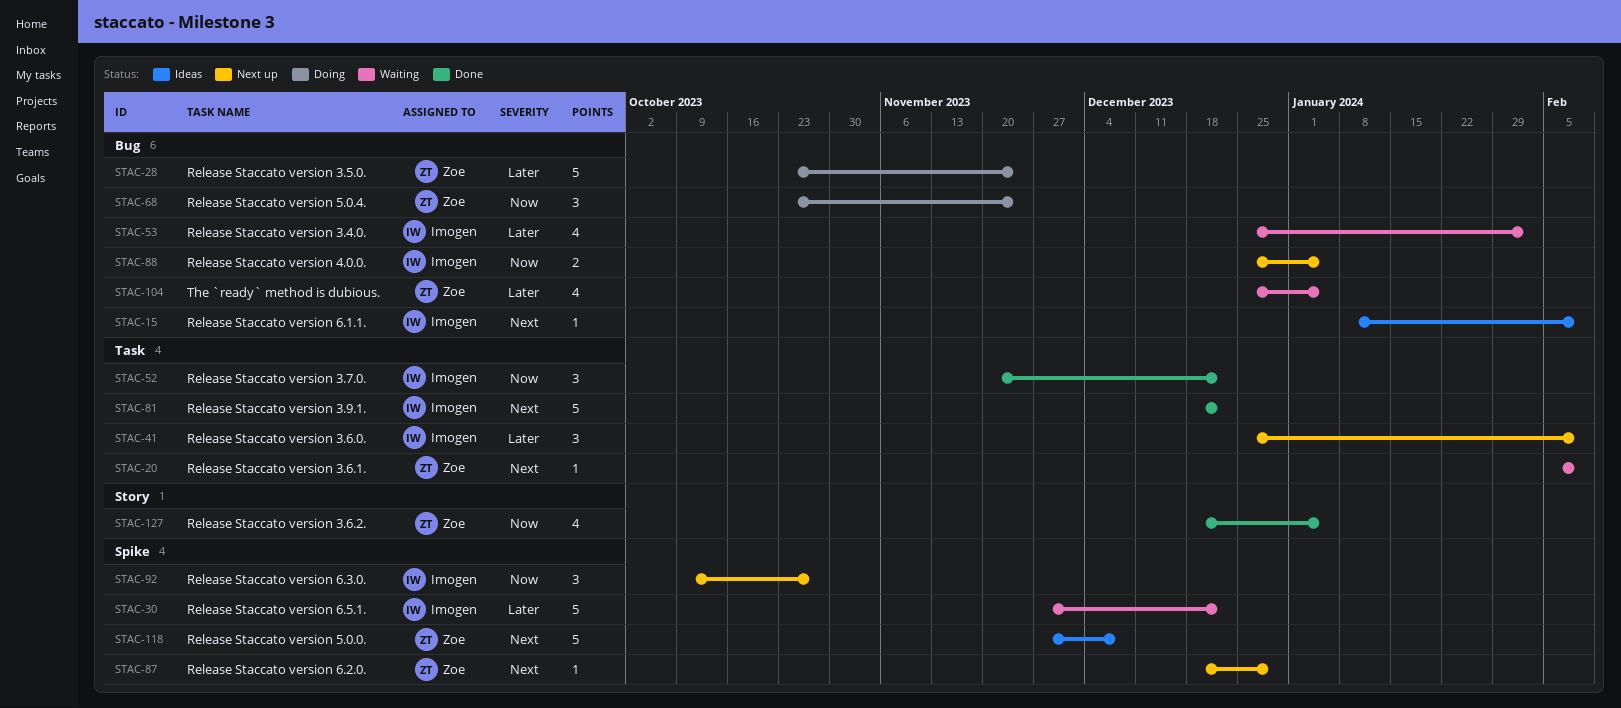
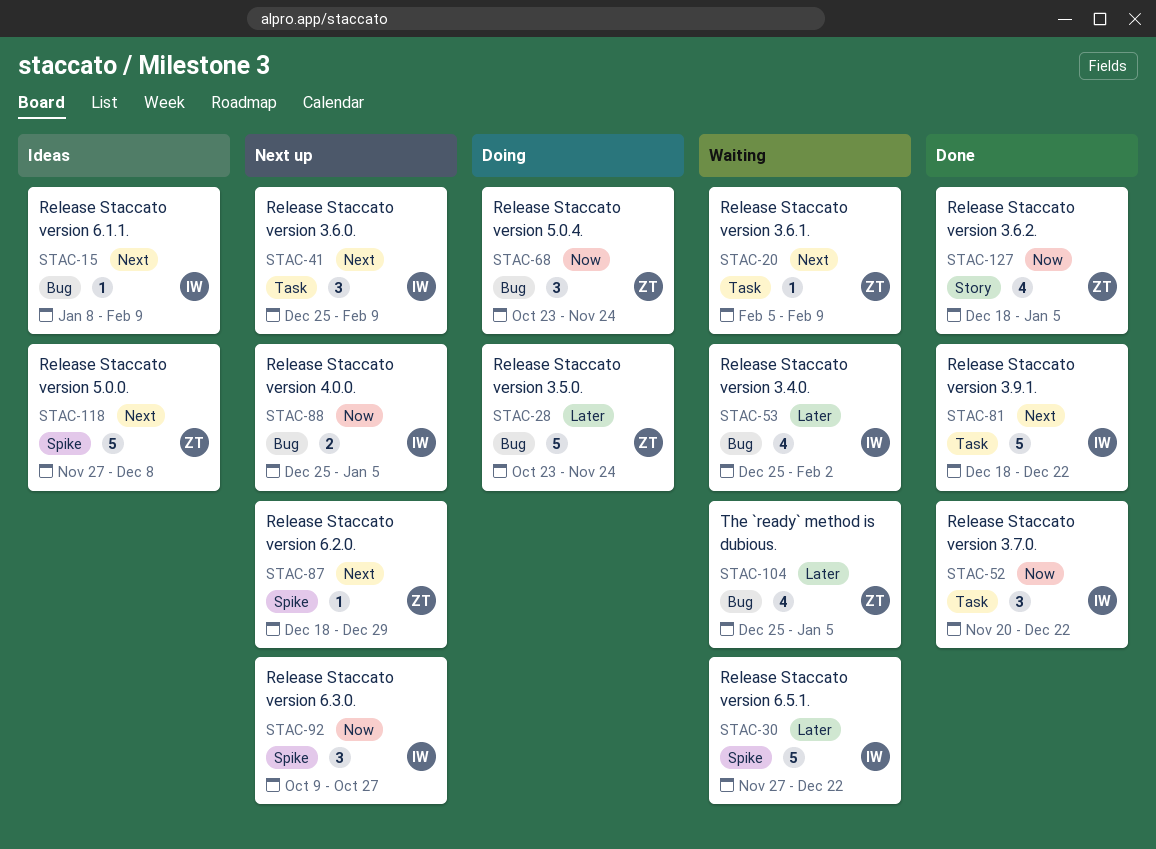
STAC-41, priority: Later -> Next

